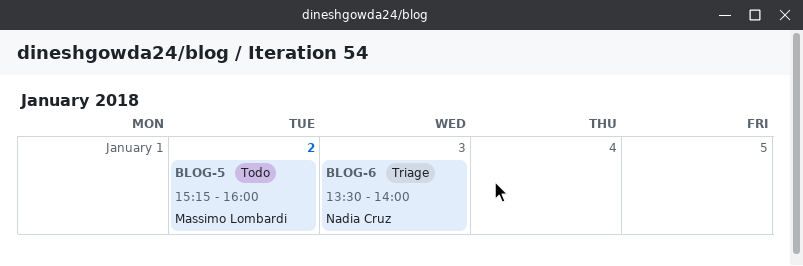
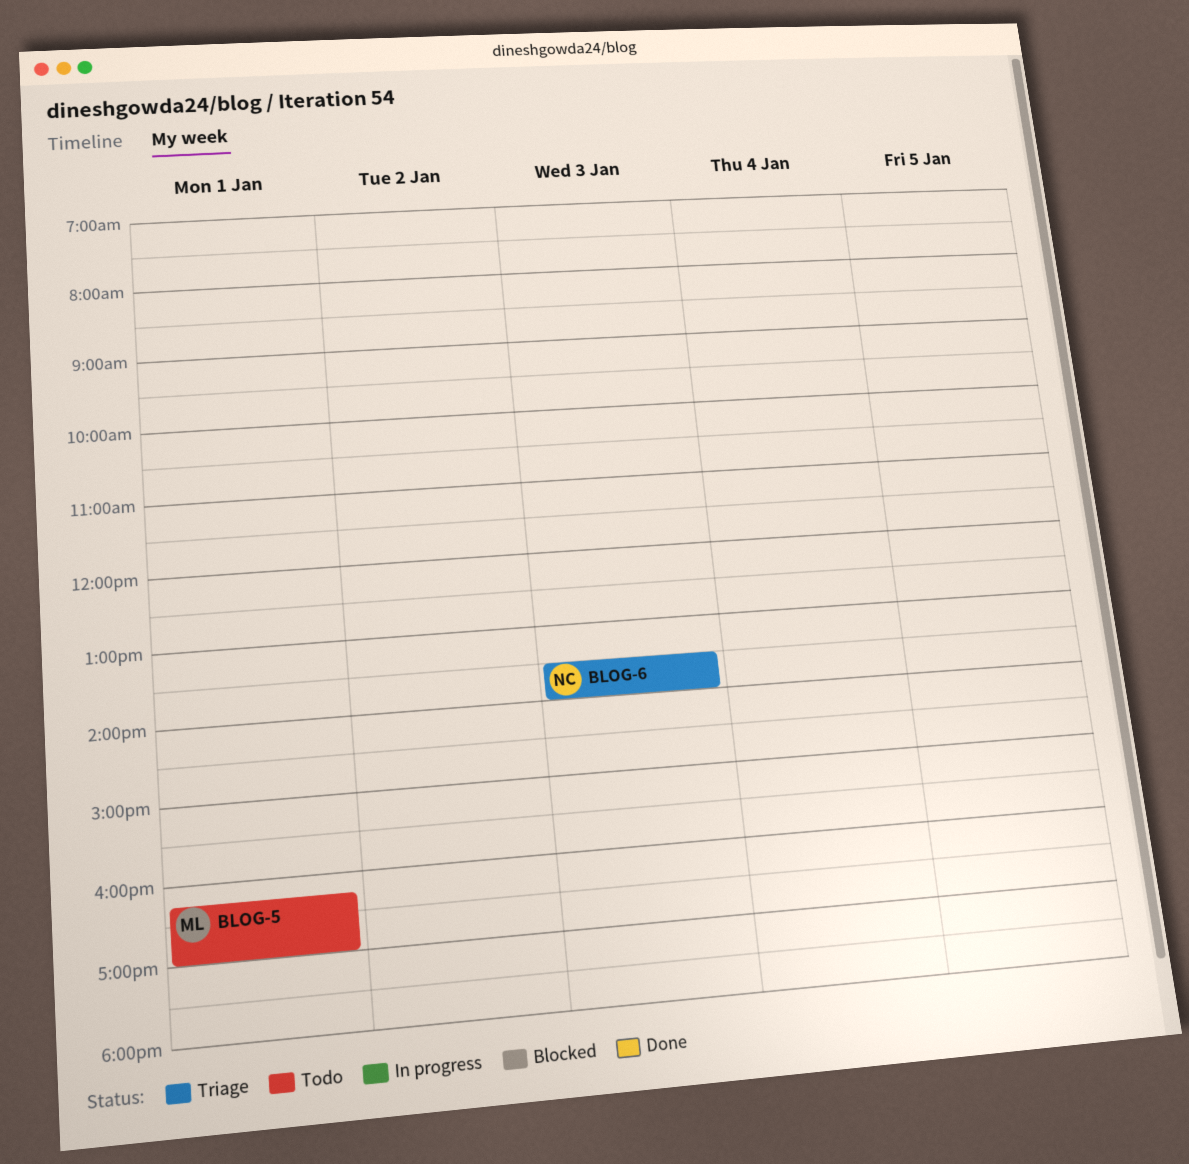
BLOG-5, day: Jan 2 -> Jan 1
BLOG-5, begins: 15:15 -> 16:15
BLOG-5, ends: 16:00 -> 17:00

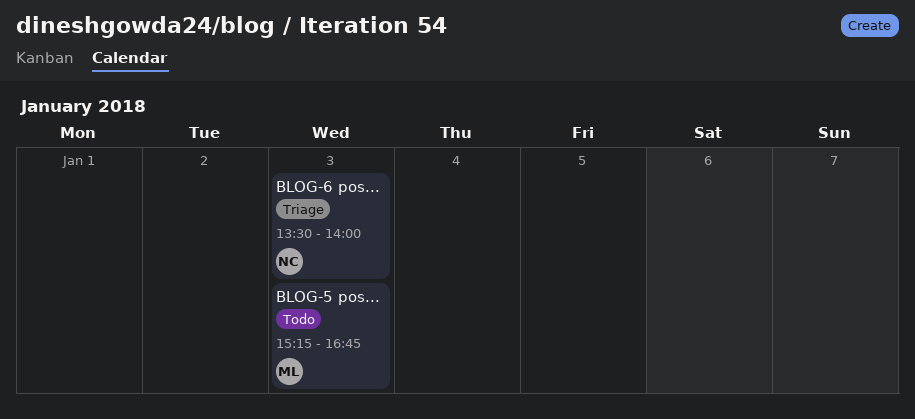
BLOG-5, day: Jan 1 -> Jan 3
BLOG-5, begins: 16:15 -> 15:15
BLOG-5, ends: 17:00 -> 16:45

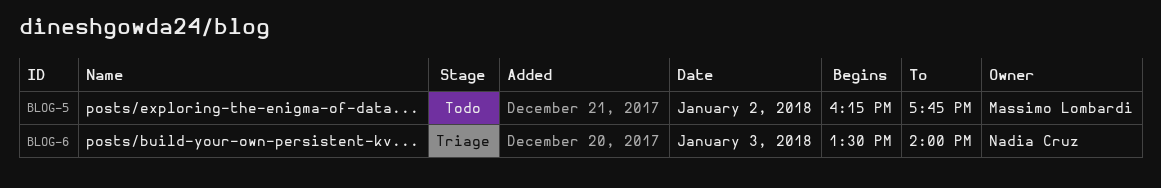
BLOG-5, day: Jan 3 -> Jan 2
BLOG-5, begins: 15:15 -> 16:15
BLOG-5, ends: 16:45 -> 17:45

